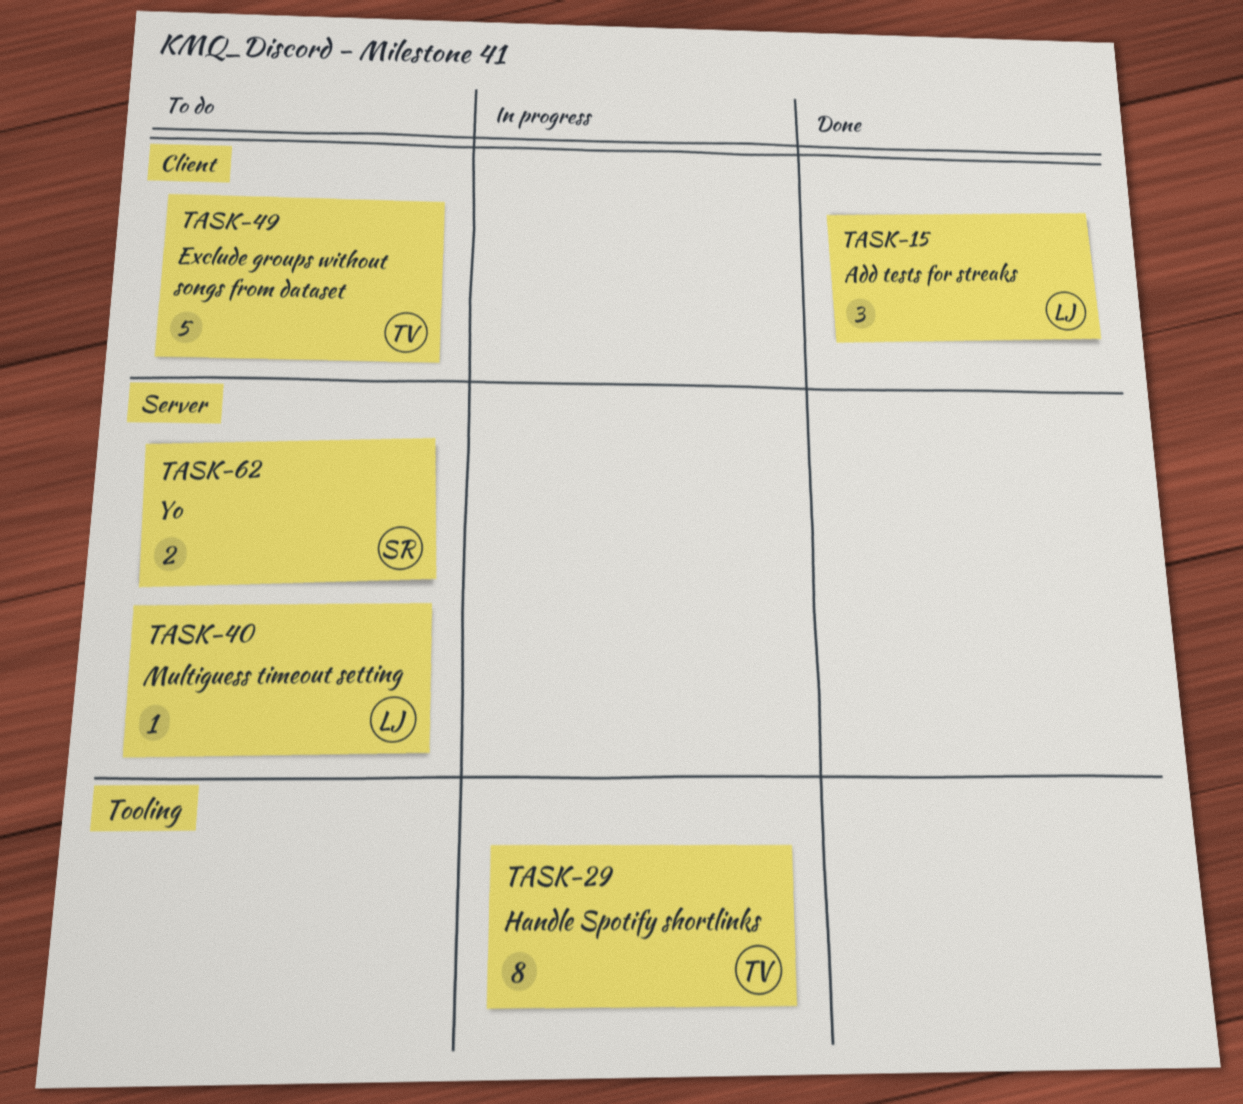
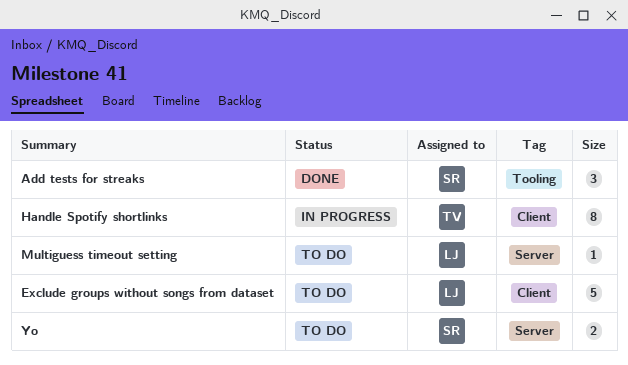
Add tests for streaks, owner: LJ -> SR
Add tests for streaks, label: Client -> Tooling
Exclude groups without songs from dataset, owner: TV -> LJ
Handle Spotify shortlinks, label: Tooling -> Client

